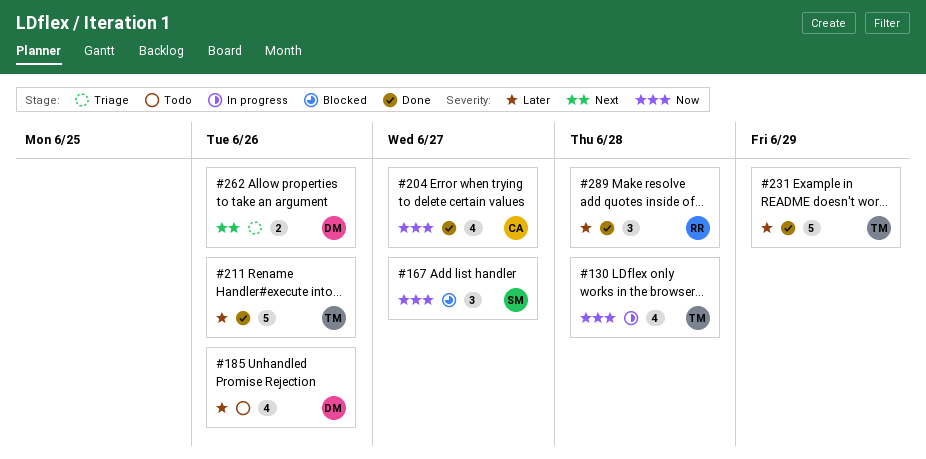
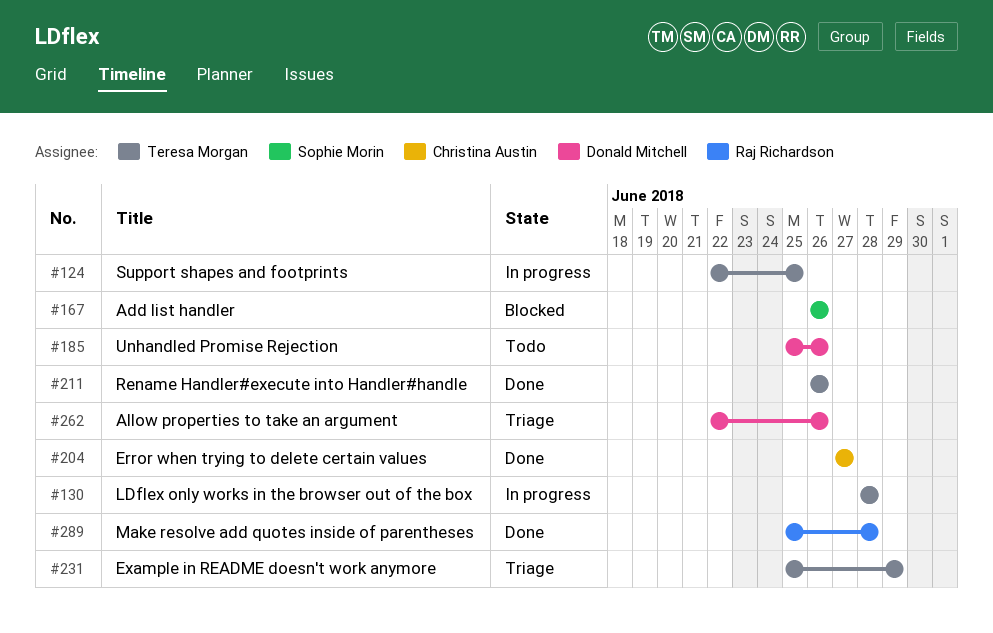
#124: none -> present
#167, due: Jun 27 -> Jun 26
#231, status: Done -> Triage

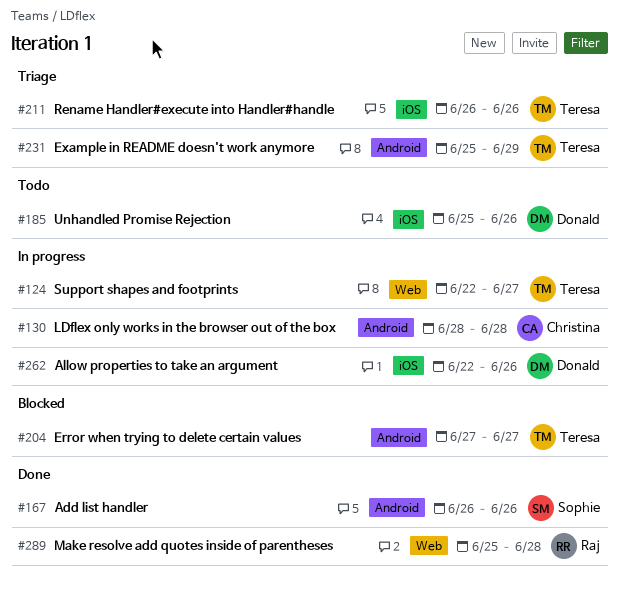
#124, due: Jun 25 -> Jun 27
#130, owner: Teresa Morgan -> Christina Austin
#167, status: Blocked -> Done
#204, status: Done -> Blocked
#204, owner: Christina Austin -> Teresa Morgan
#211, status: Done -> Triage
#262, status: Triage -> In progress

